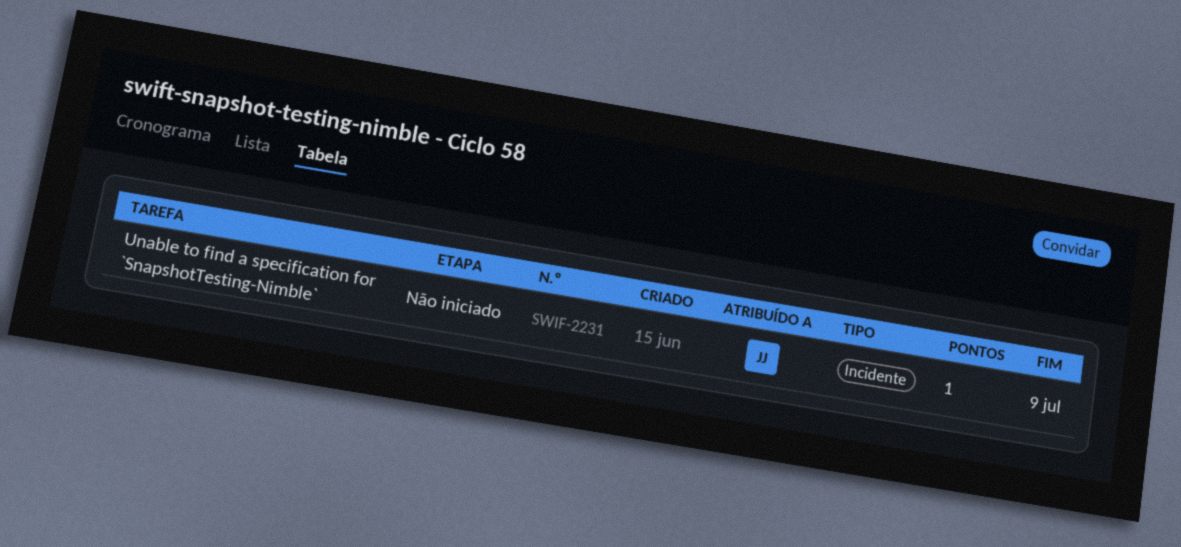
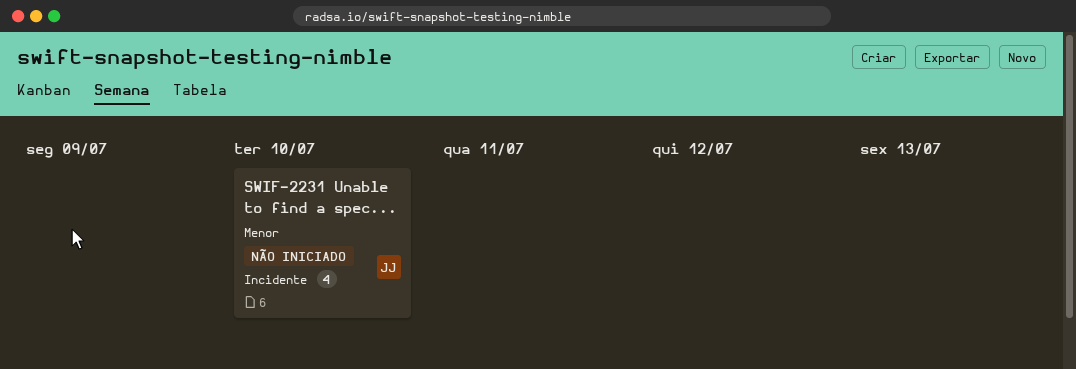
SWIF-2231, estimate: 1 -> 4
SWIF-2231, due: Jul 9 -> Jul 10

